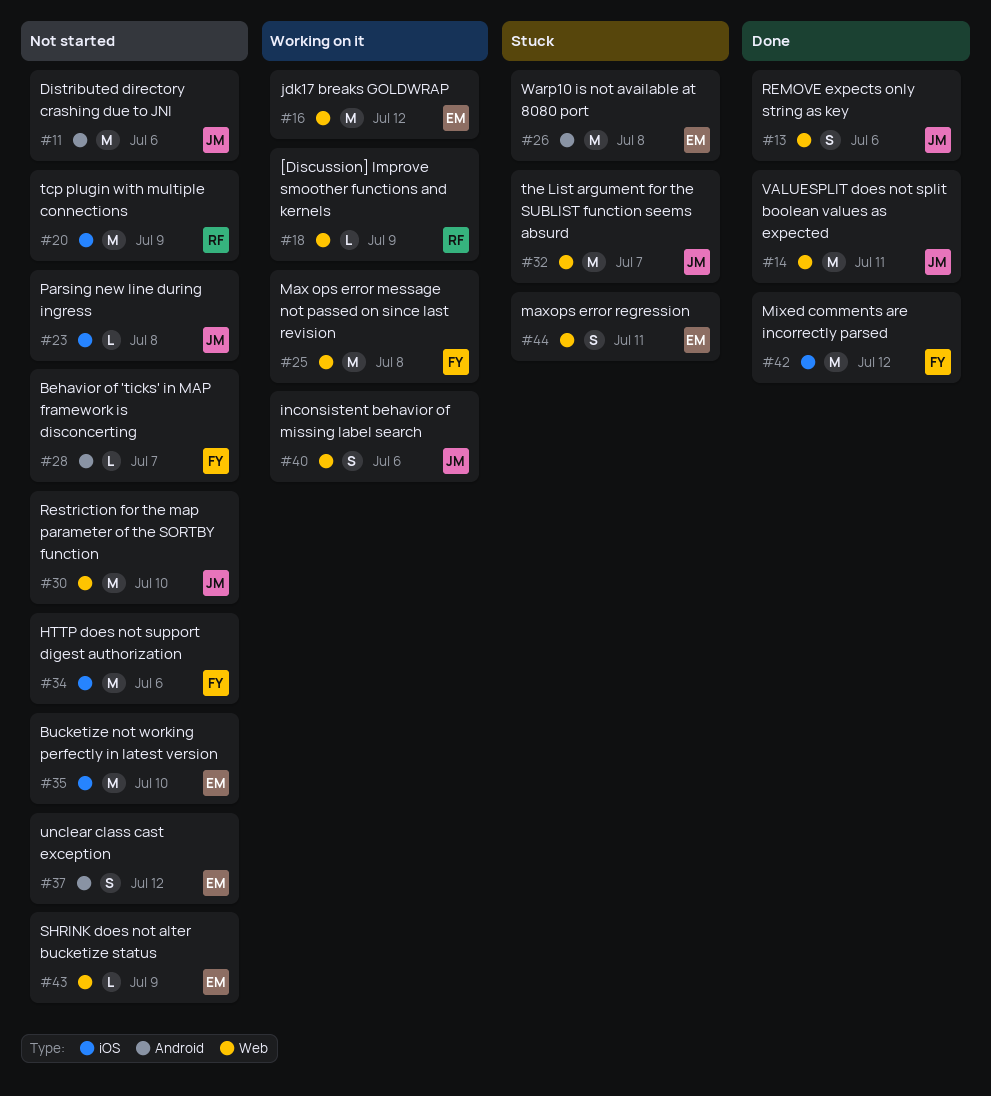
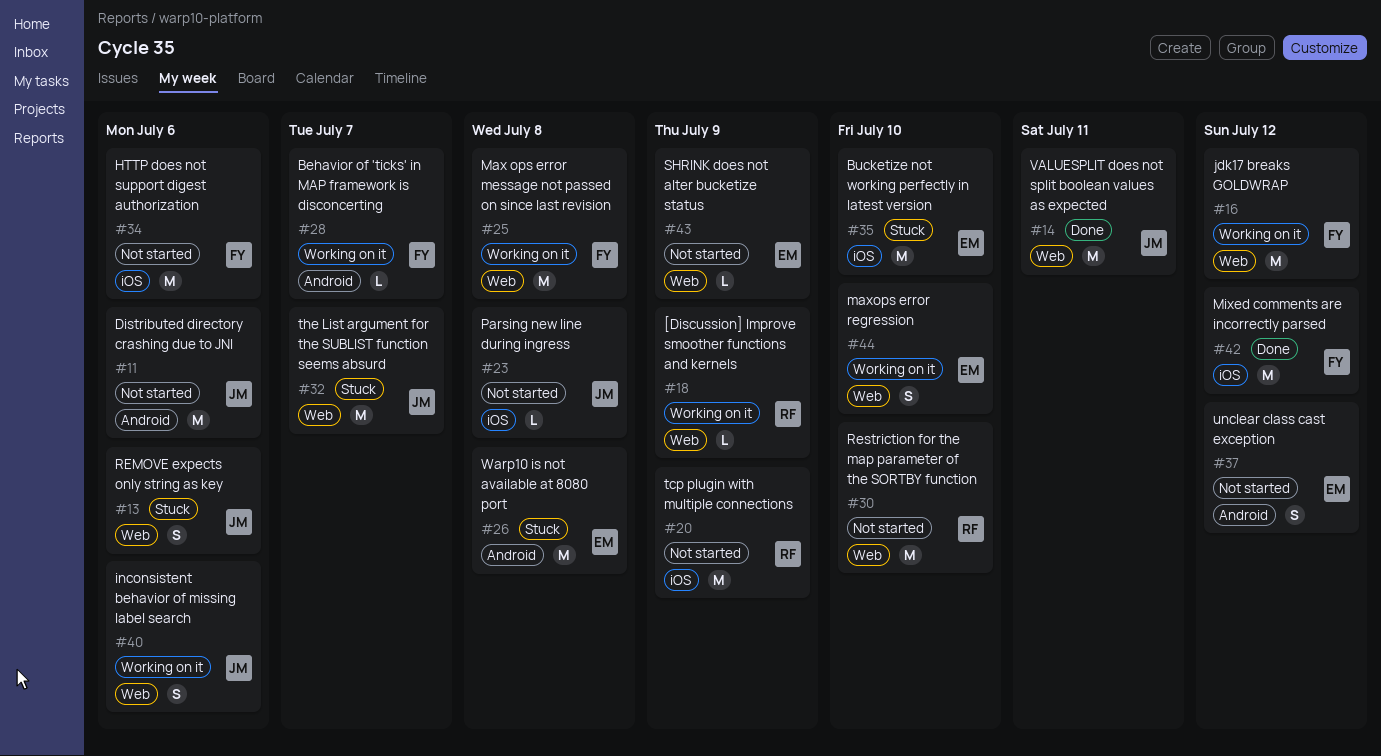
#13, status: Done -> Stuck
#16, owner: EM -> FY
#28, status: Not started -> Working on it
#30, owner: JM -> RF
#35, status: Not started -> Stuck
#44, status: Stuck -> Working on it
#44, due: Jul 11 -> Jul 10

